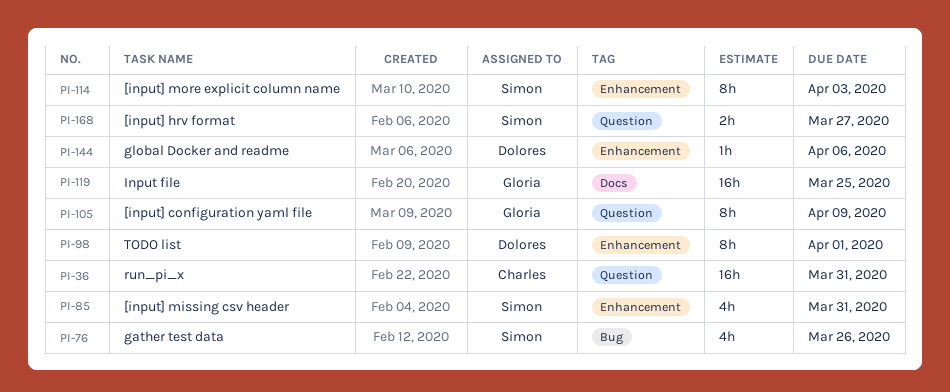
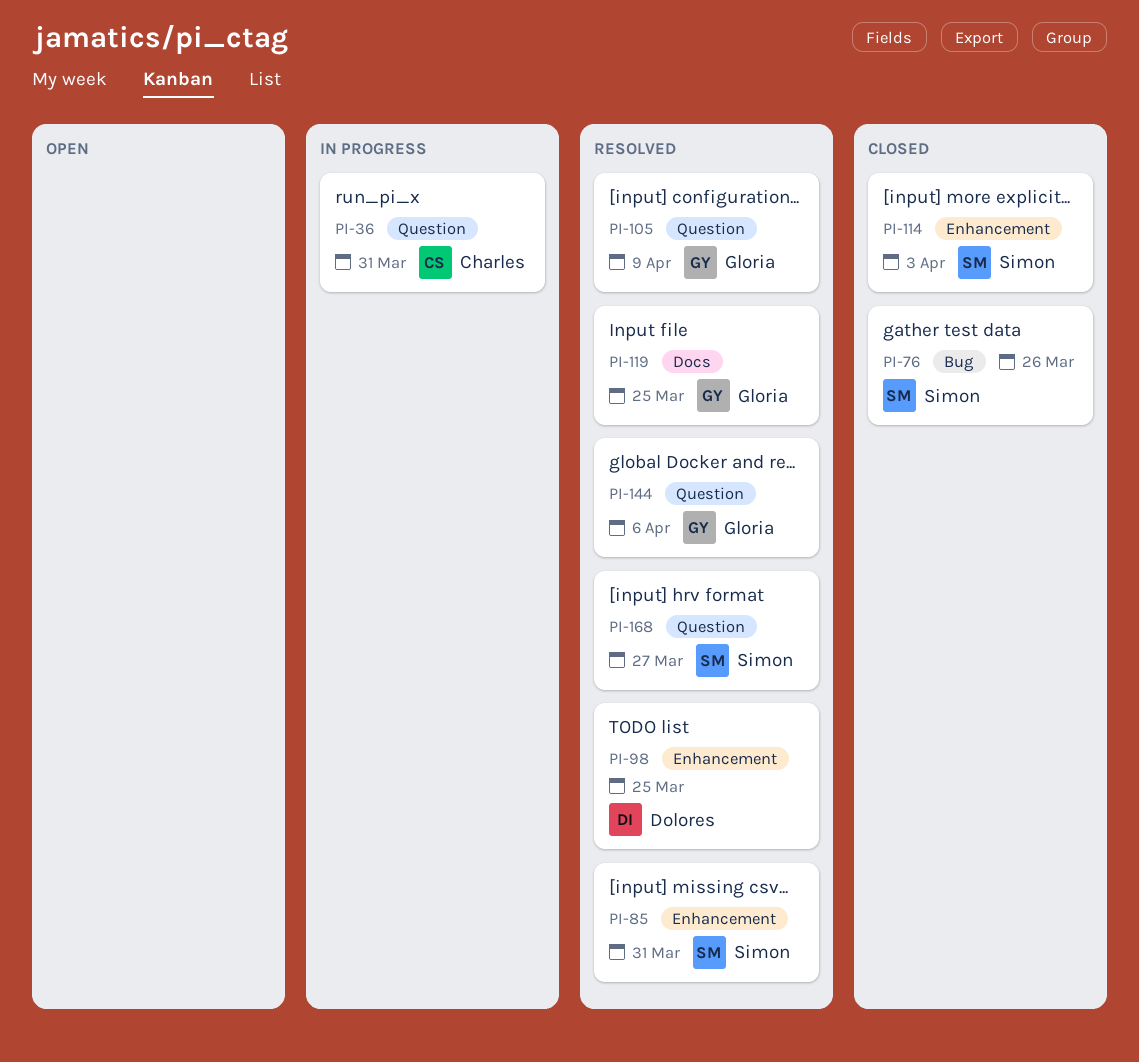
PI-98, due: Apr 1 -> Mar 25
PI-144, owner: Dolores -> Gloria
PI-144, label: Enhancement -> Question

